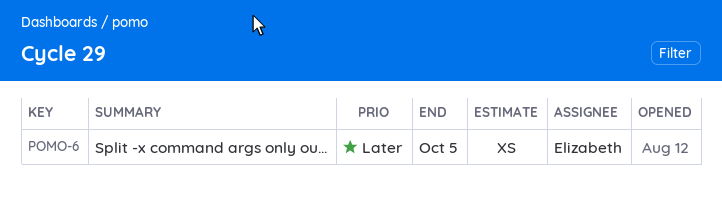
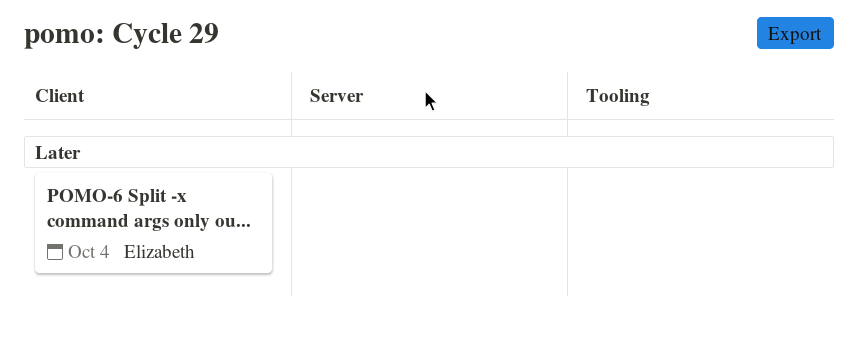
POMO-6, due: Oct 5 -> Oct 4

